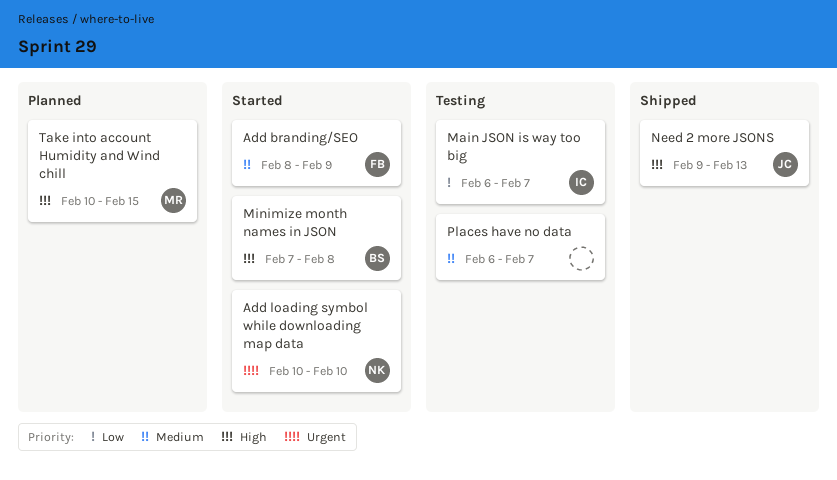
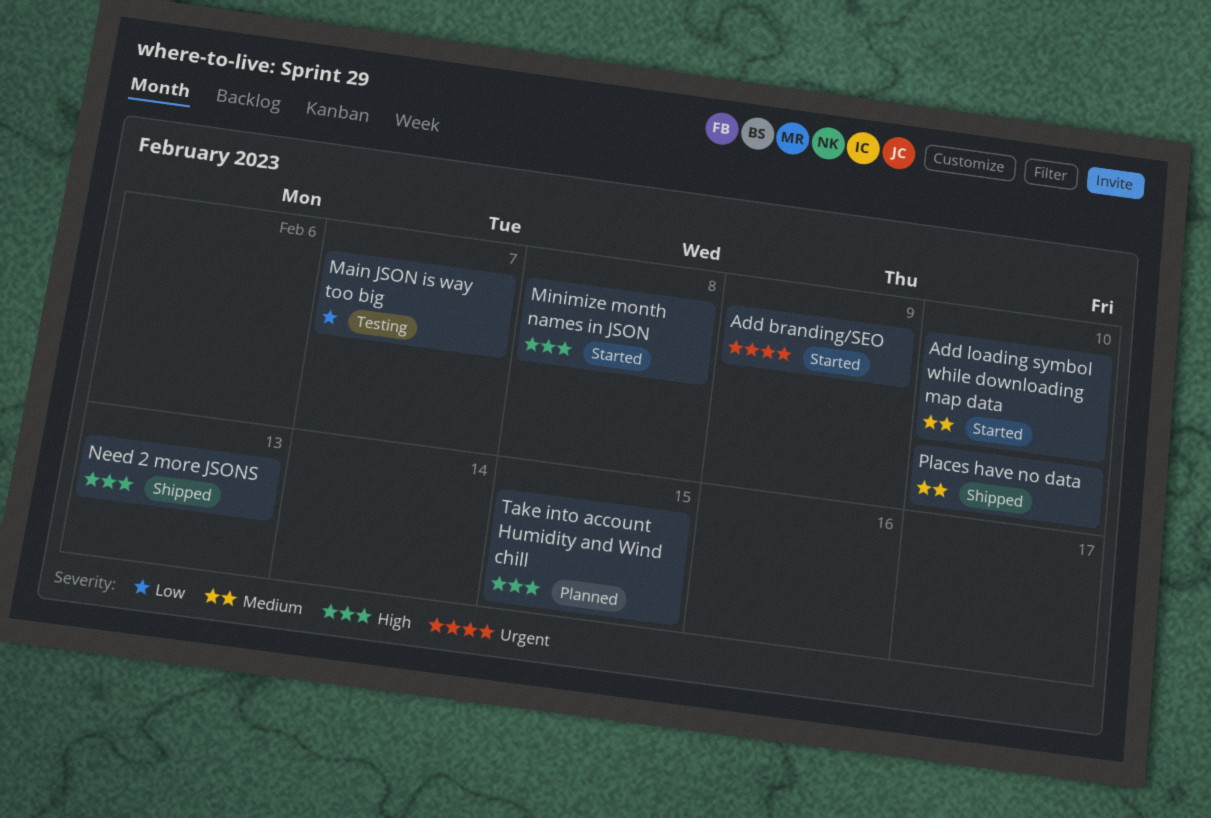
Add branding/SEO, priority: Medium -> Urgent
Add loading symbol while downloading map data, priority: Urgent -> Medium
Places have no data, status: Testing -> Shipped
Places have no data, due: Feb 7 -> Feb 10

